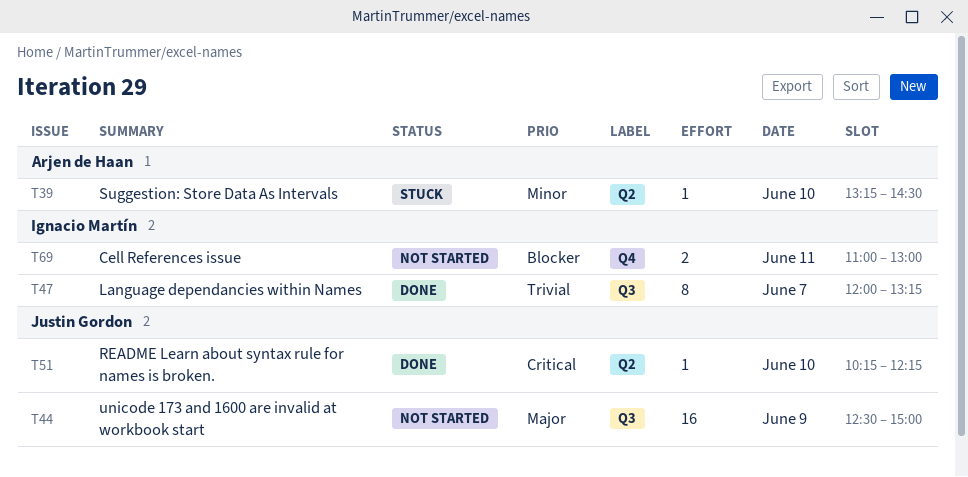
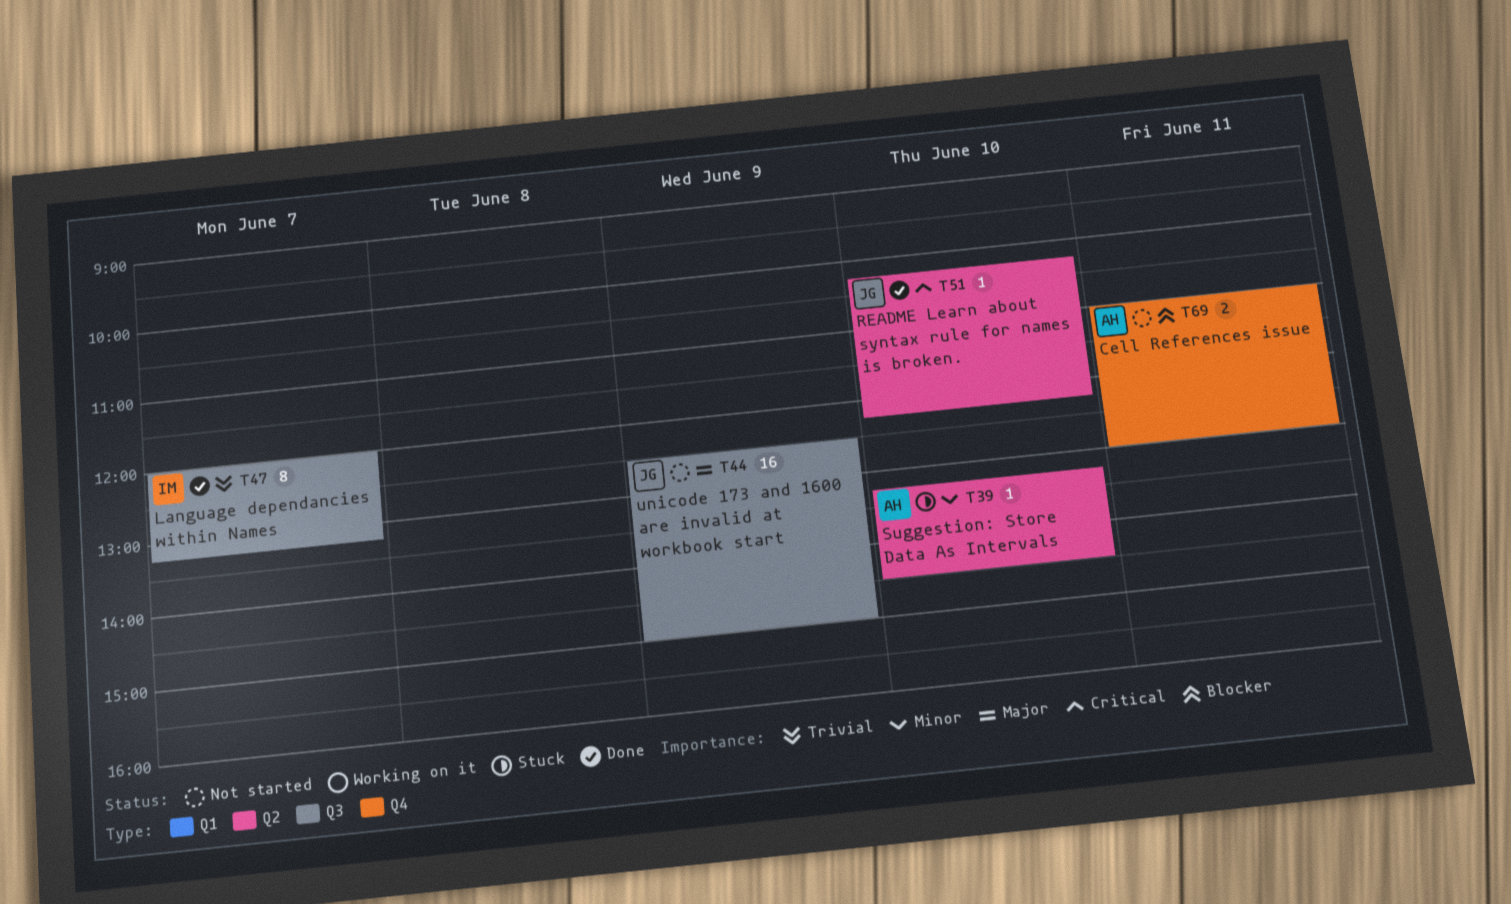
T69, owner: Ignacio Martín -> Arjen de Haan

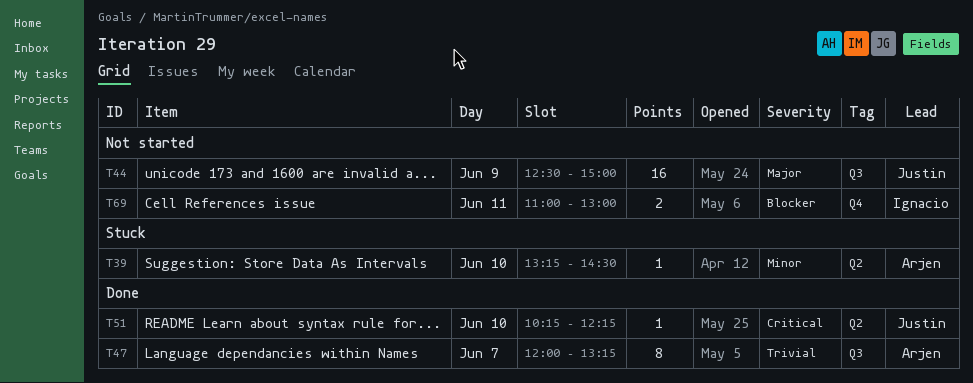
T47, owner: Ignacio -> Arjen
T69, owner: Arjen -> Ignacio

